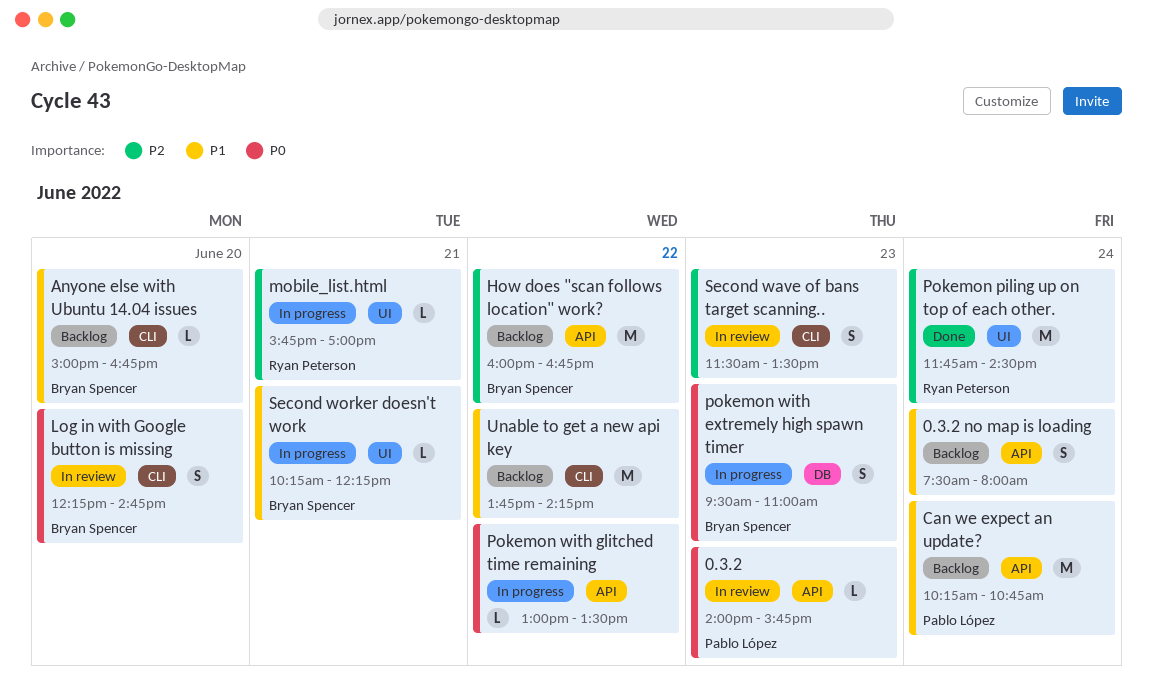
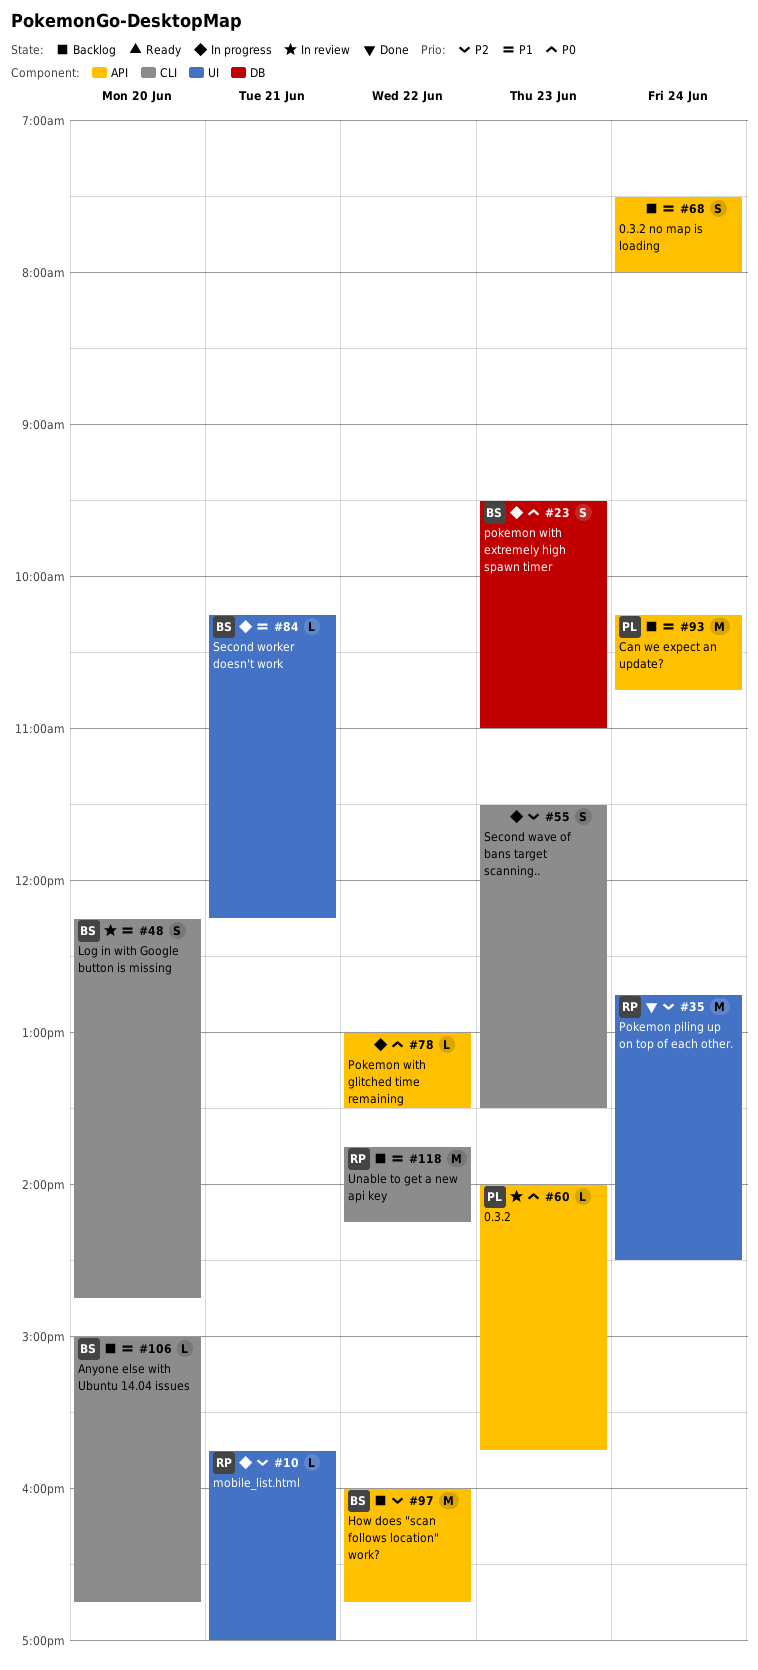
Log in with Google button is missing, priority: P0 -> P1
Pokemon piling up on top of each other., begins: 11:45 -> 12:45
Second wave of bans target scanning.., status: In review -> In progress
Unable to get a new api key, owner: none -> Ryan Peterson

